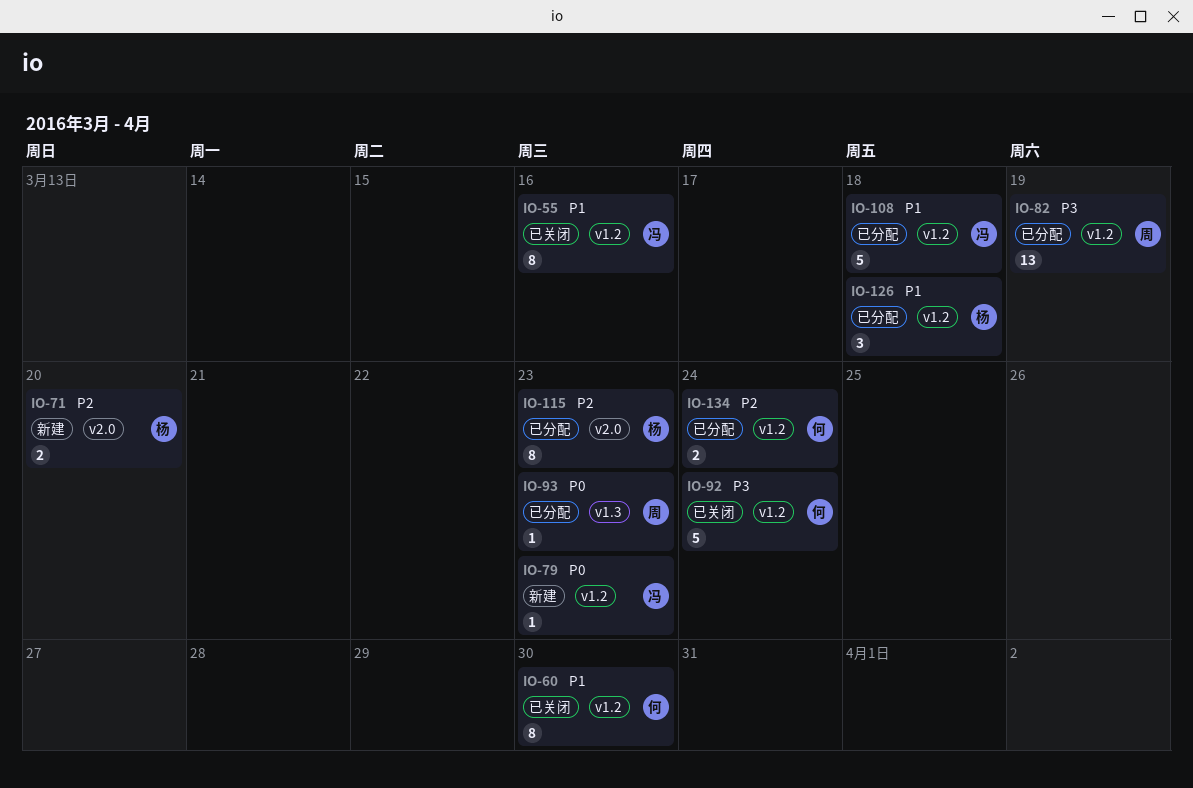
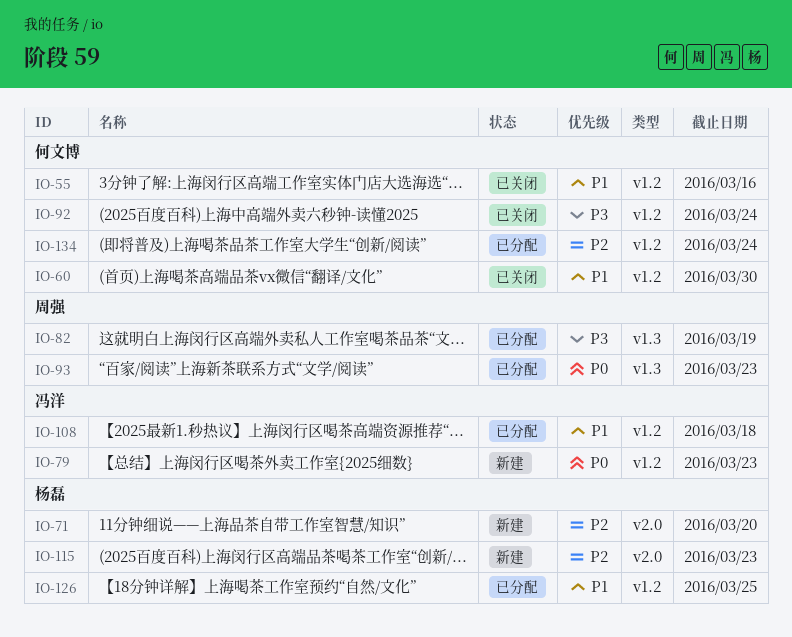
IO-55, owner: 冯洋 -> 何文博
IO-82, label: v1.2 -> v1.3
IO-115, status: 已分配 -> 新建
IO-126, due: Mar 18 -> Mar 25

